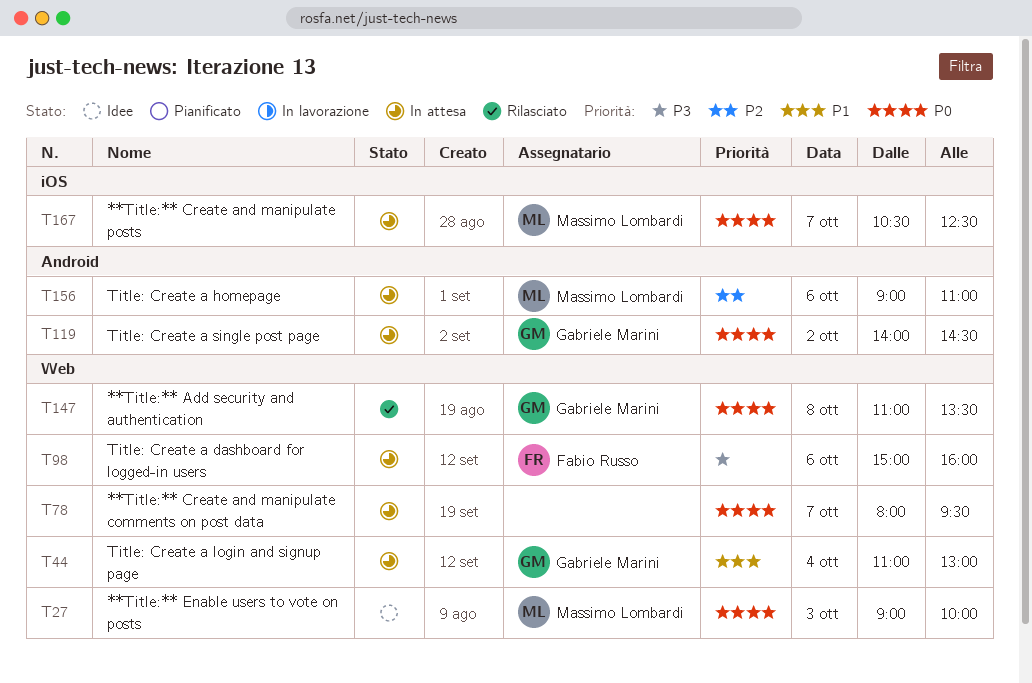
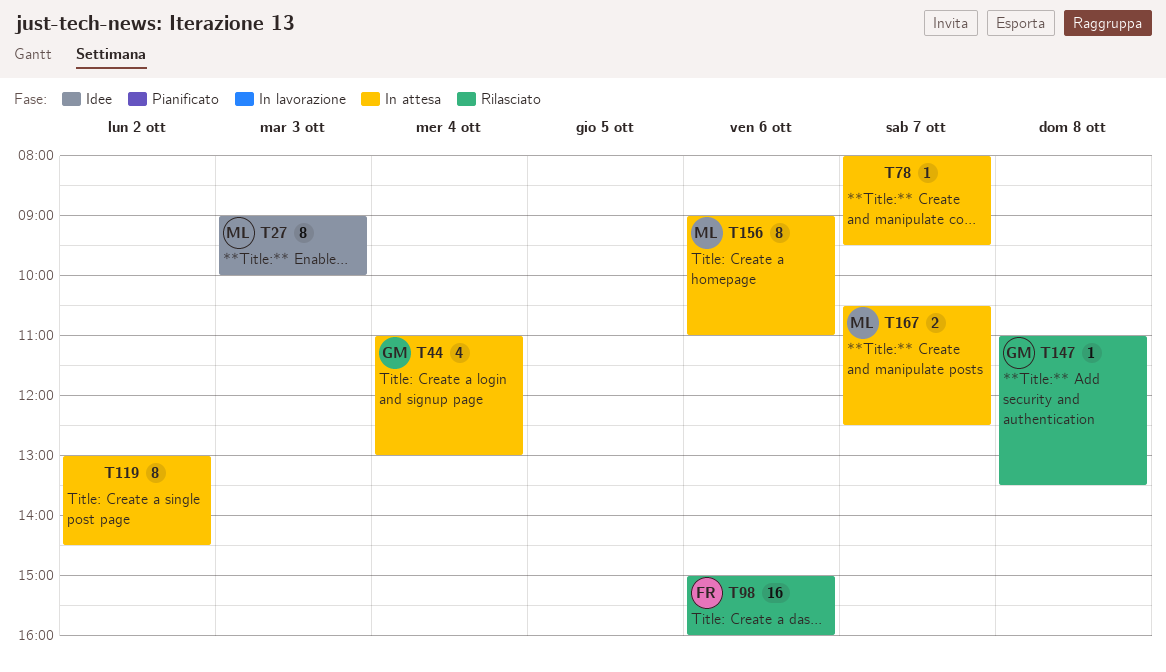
T98, status: In attesa -> Rilasciato
T119, owner: Gabriele Marini -> none
T119, begins: 14:00 -> 13:00

